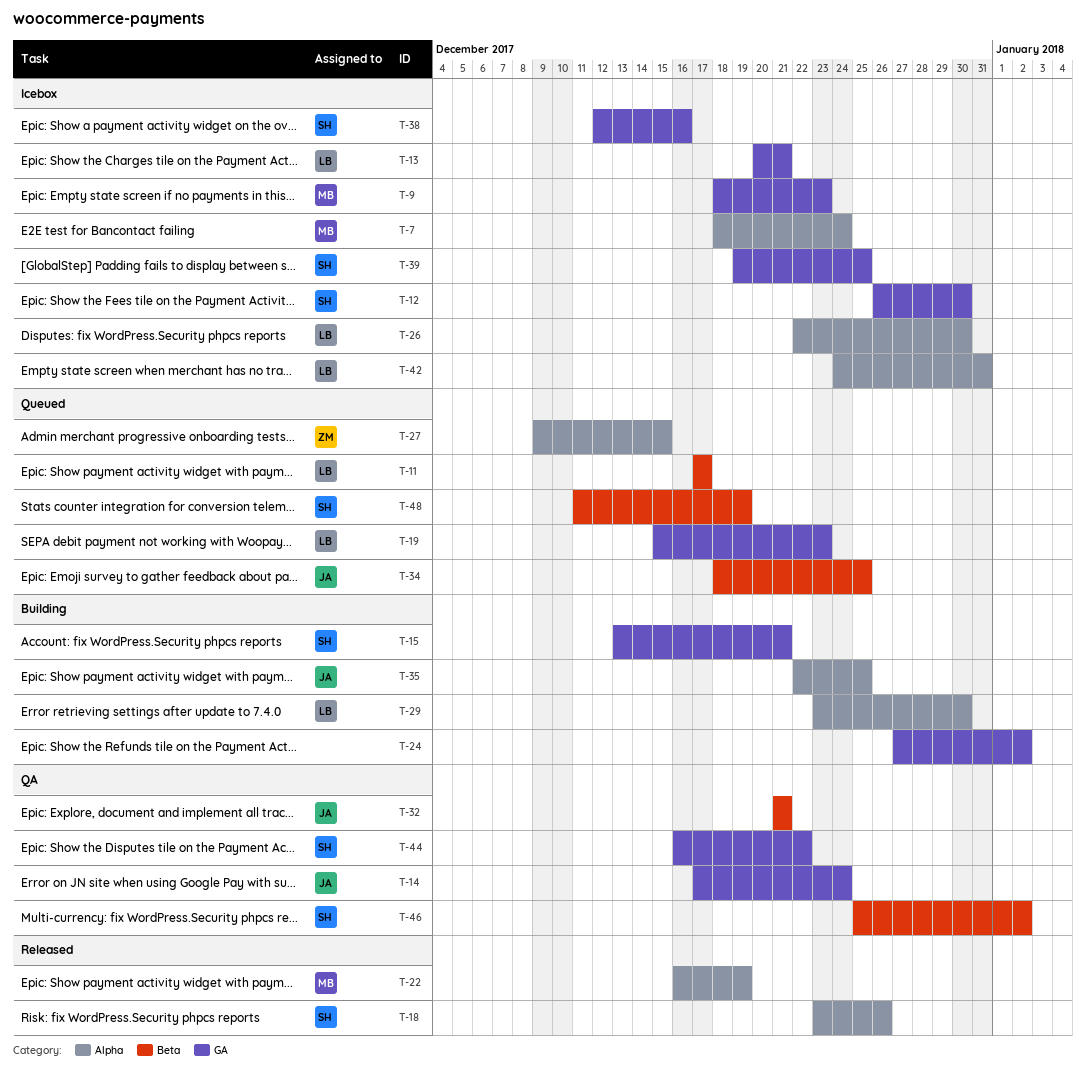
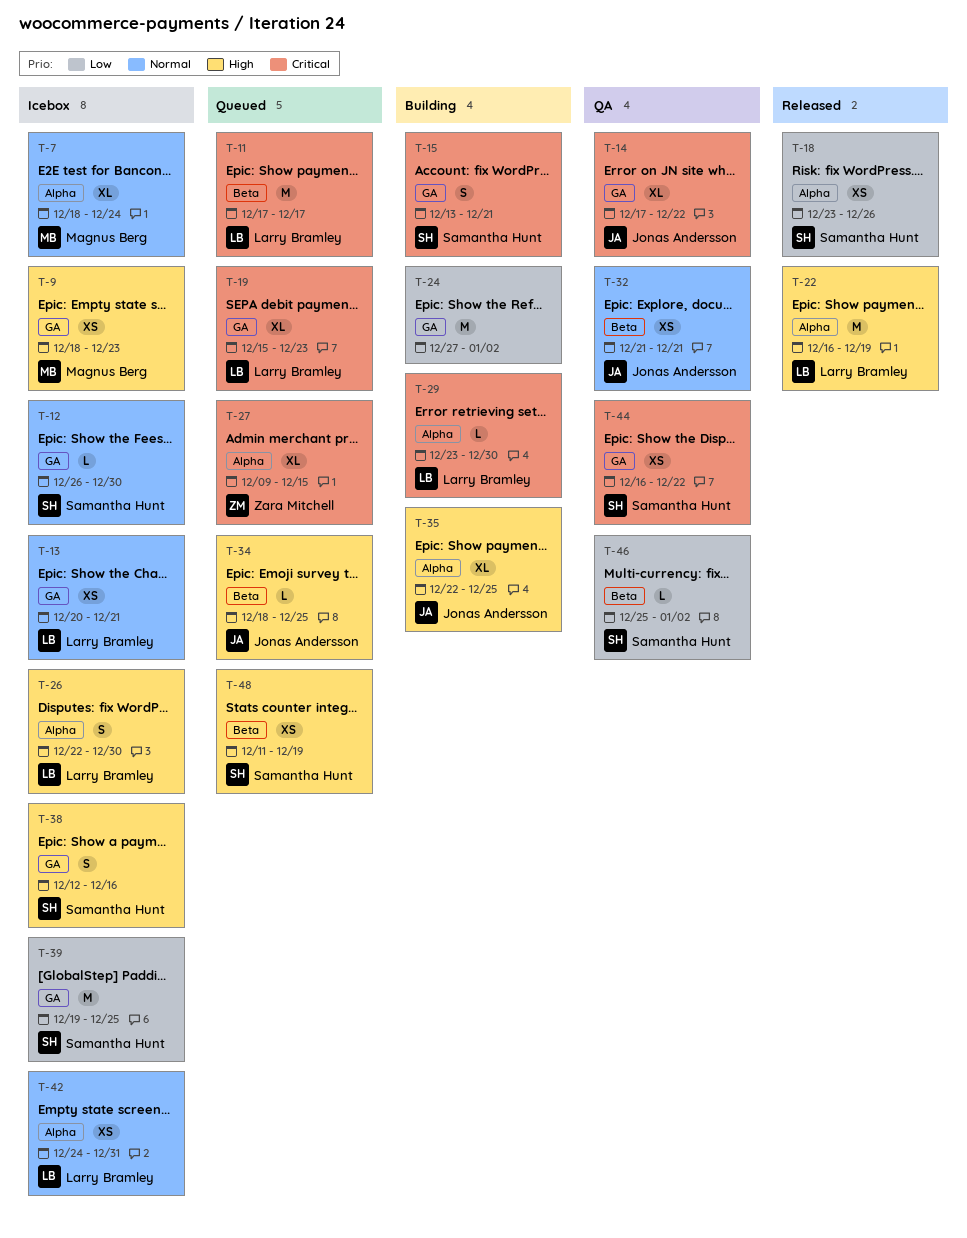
T-14, due: Dec 24 -> Dec 22
T-22, owner: Magnus Berg -> Larry Bramley

